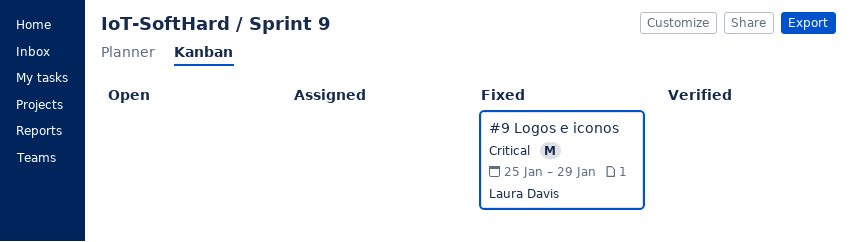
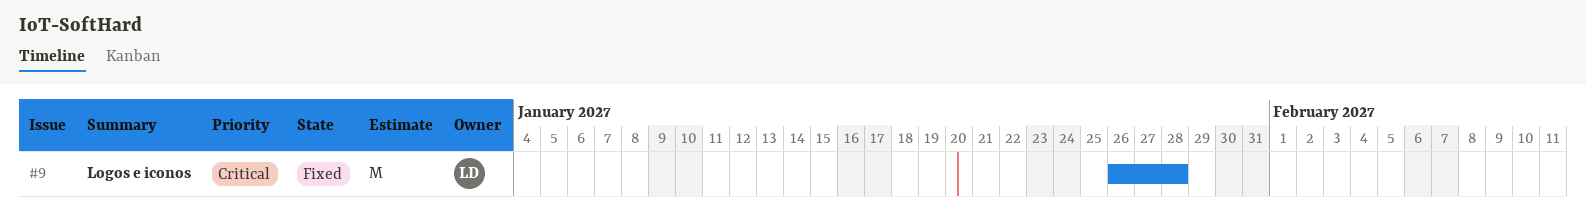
#9, start: Jan 25 -> Jan 26
#9, due: Jan 29 -> Jan 28

